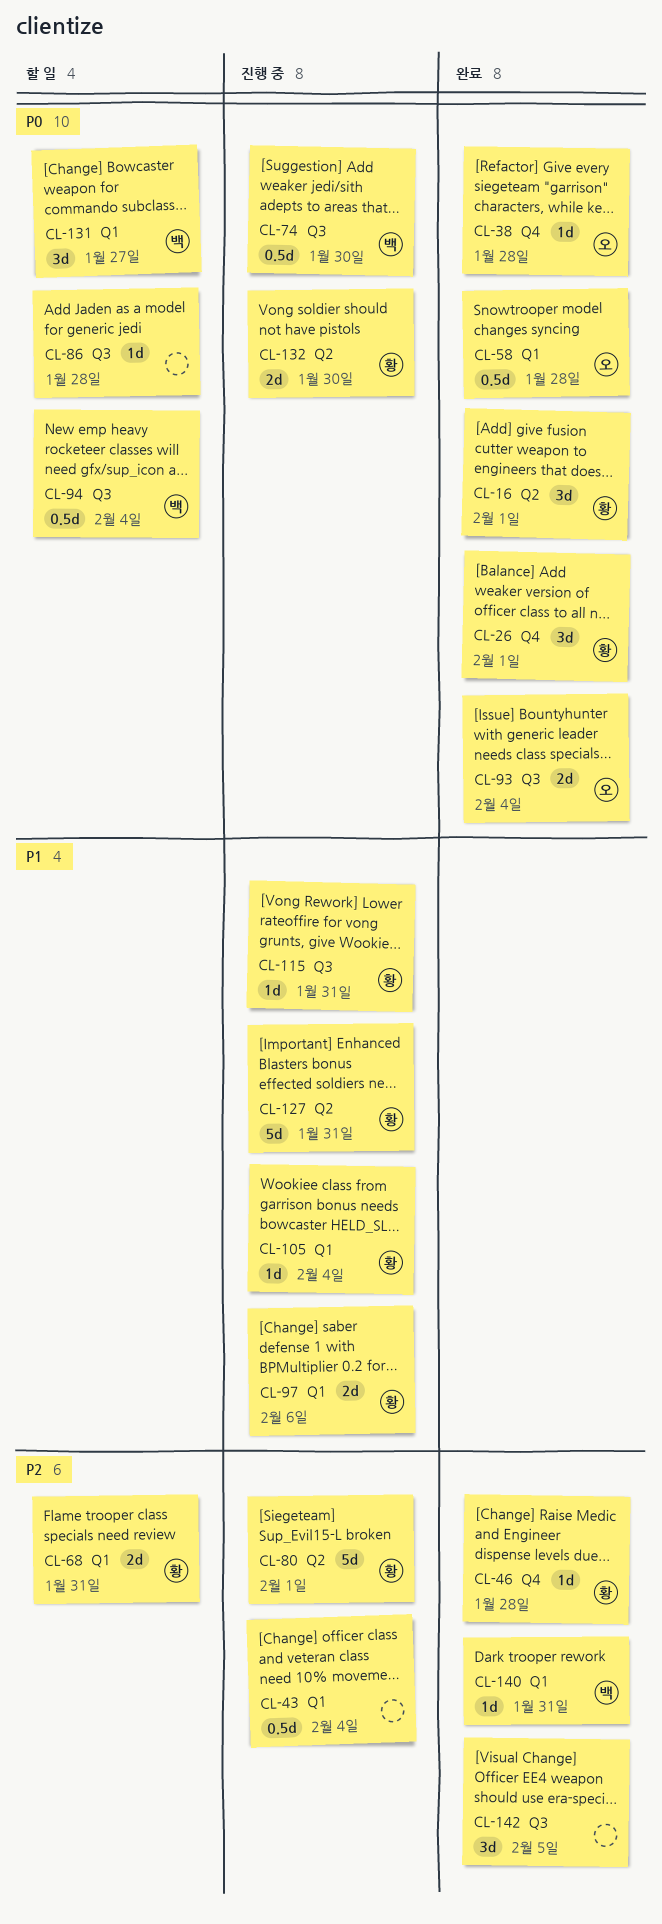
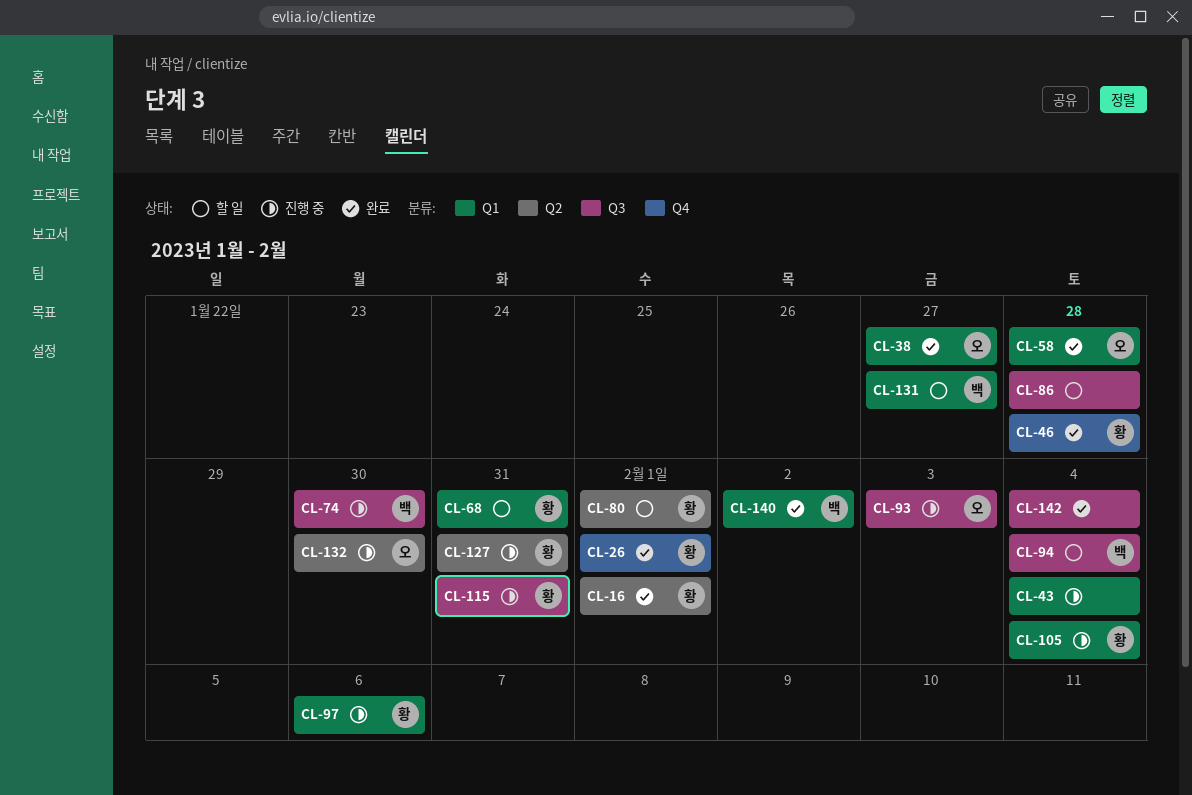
CL-38, label: Q4 -> Q1
CL-38, due: Jan 28 -> Jan 27
CL-80, status: 진행 중 -> 할 일
CL-93, status: 완료 -> 진행 중
CL-93, due: Feb 4 -> Feb 3
CL-132, owner: 황 -> 오
CL-140, due: Jan 31 -> Feb 2
CL-142, due: Feb 5 -> Feb 4

